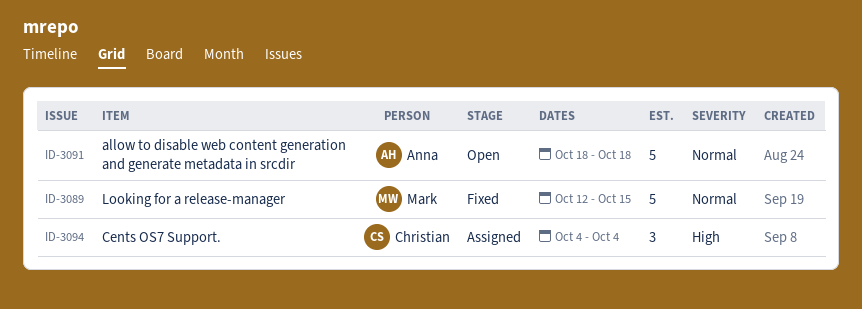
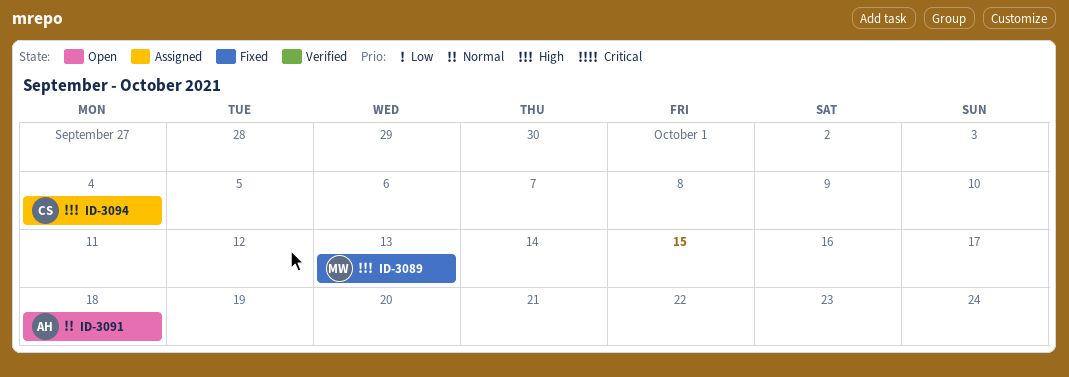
ID-3089, priority: Normal -> High
ID-3089, start: Oct 12 -> Oct 13
ID-3089, due: Oct 15 -> Oct 13

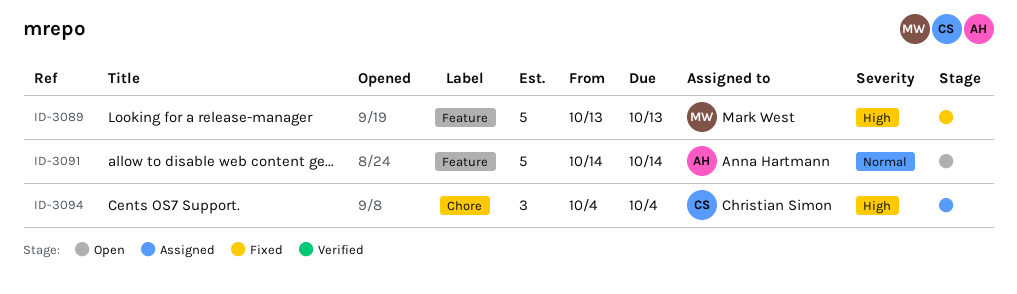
ID-3091, start: Oct 18 -> Oct 14
ID-3091, due: Oct 18 -> Oct 14

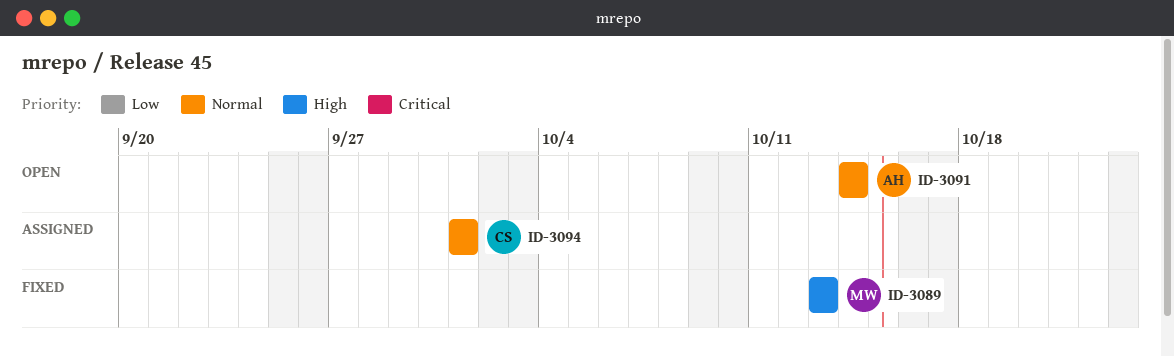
ID-3094, priority: High -> Normal
ID-3094, start: Oct 4 -> Oct 1
ID-3094, due: Oct 4 -> Oct 1

